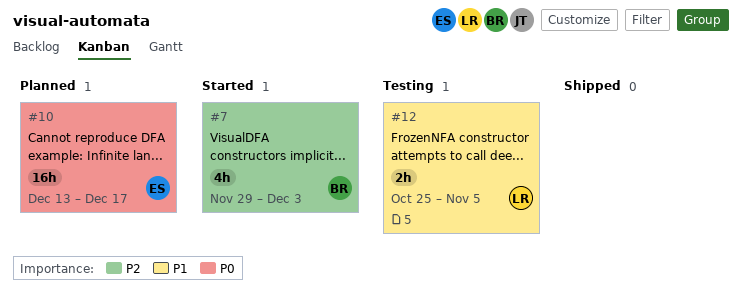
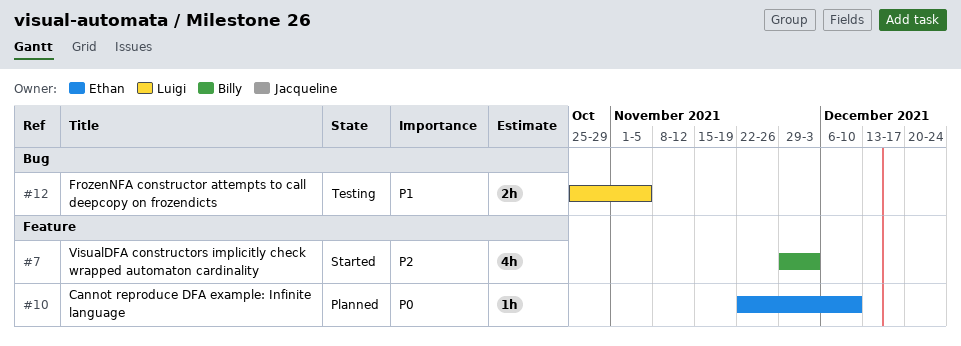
#10, estimate: 16h -> 1h
#10, start: Dec 13 -> Nov 22
#10, due: Dec 17 -> Dec 10

